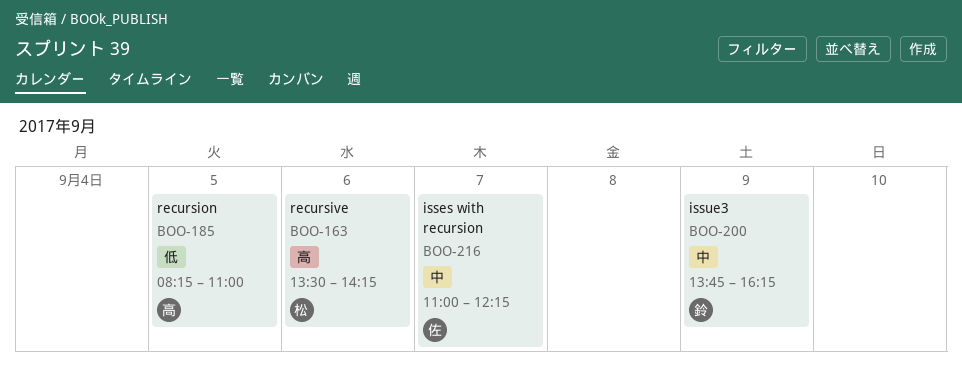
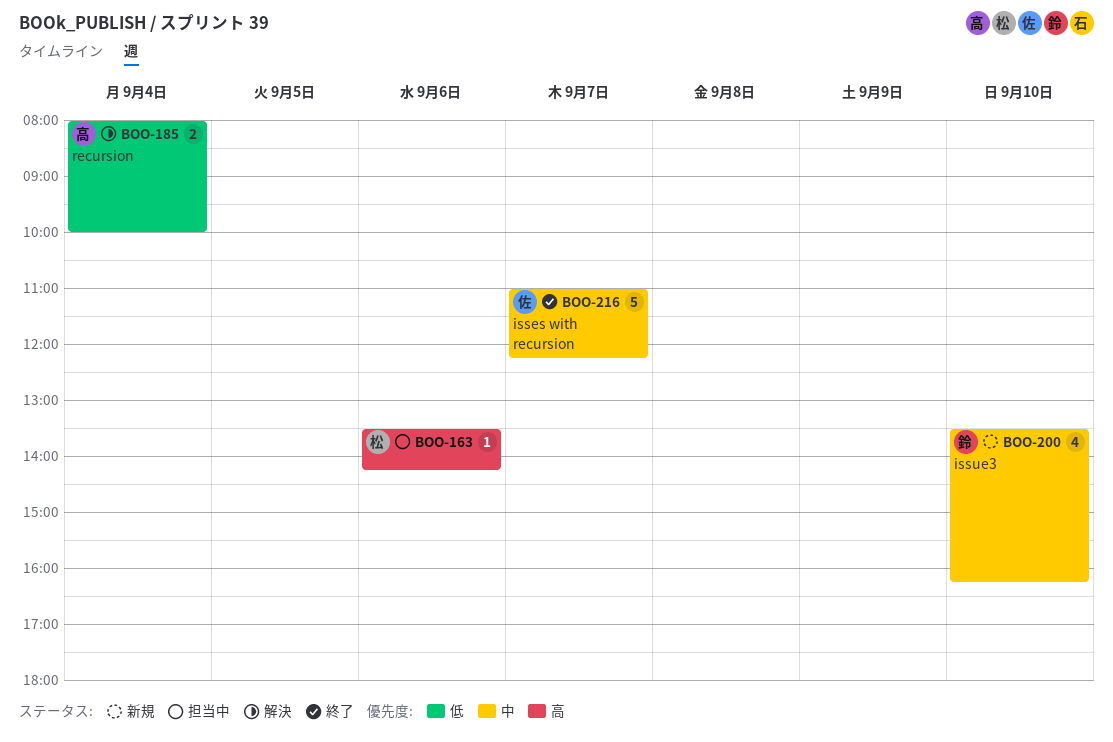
BOO-185, day: Sep 5 -> Sep 4
BOO-185, begins: 08:15 -> 08:00
BOO-185, ends: 11:00 -> 10:00
BOO-200, day: Sep 9 -> Sep 10
BOO-200, begins: 13:45 -> 13:30

